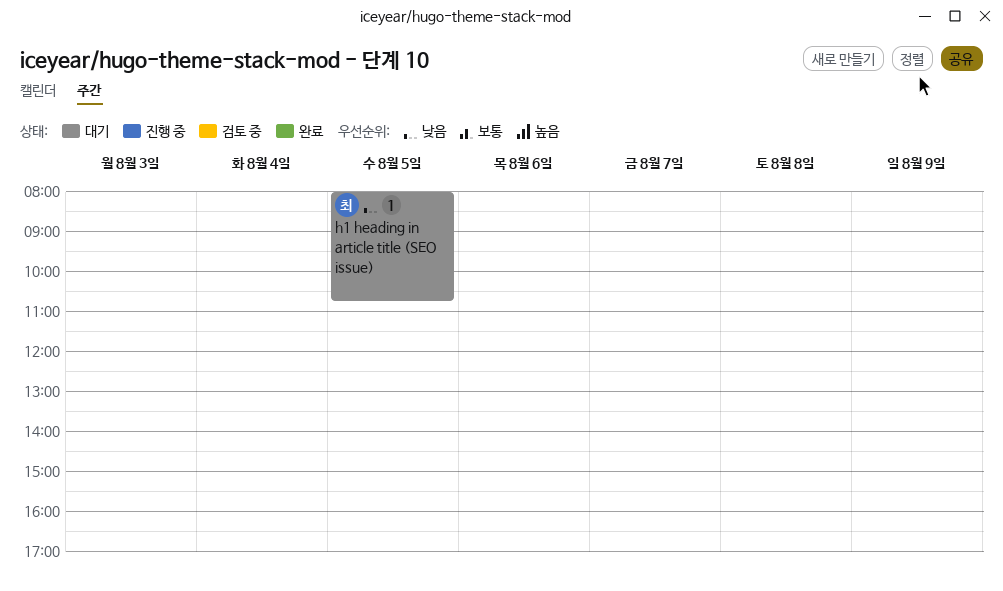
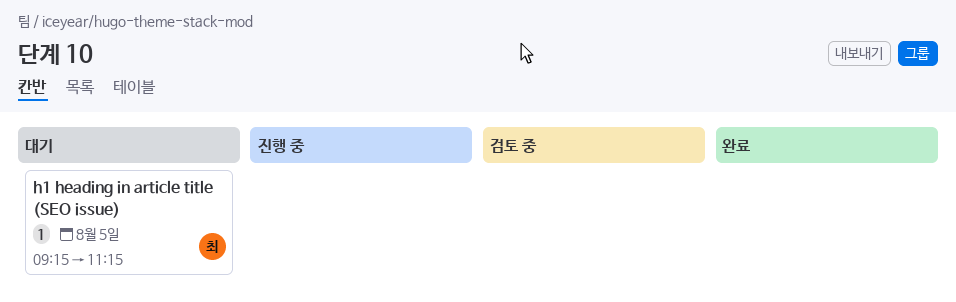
h1 heading in article title (SEO issue), begins: 08:00 -> 09:15
h1 heading in article title (SEO issue), ends: 10:45 -> 11:15

